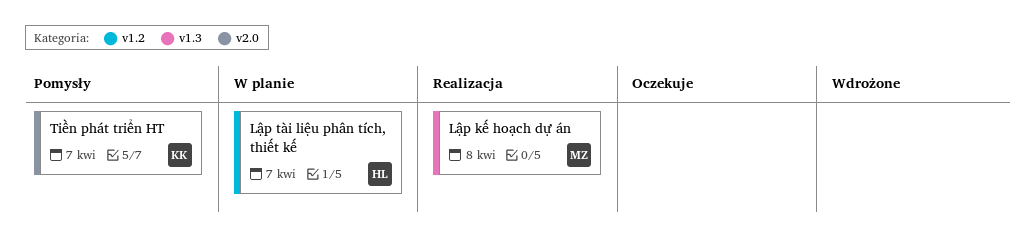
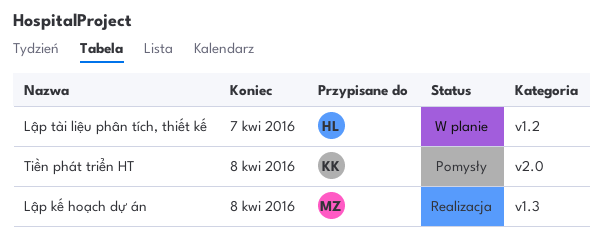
Tiền phát triển HT, due: Apr 7 -> Apr 8

